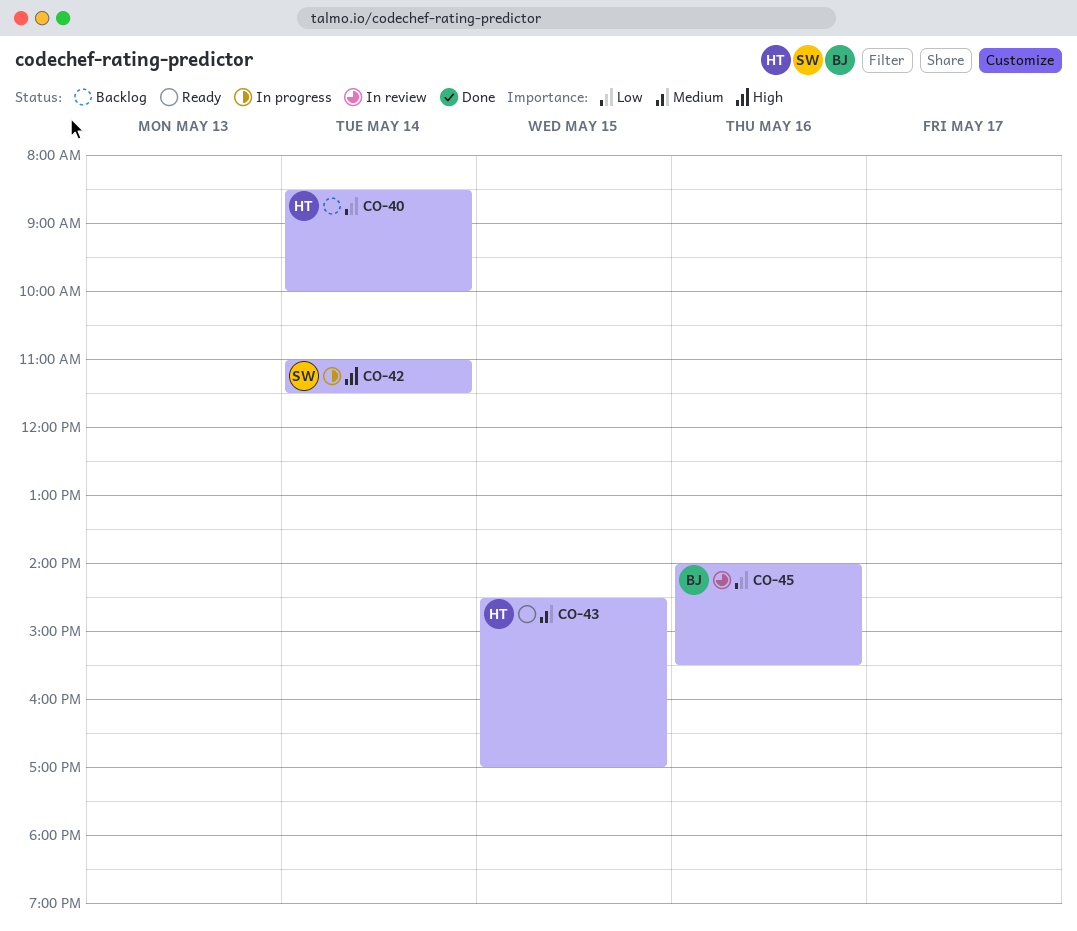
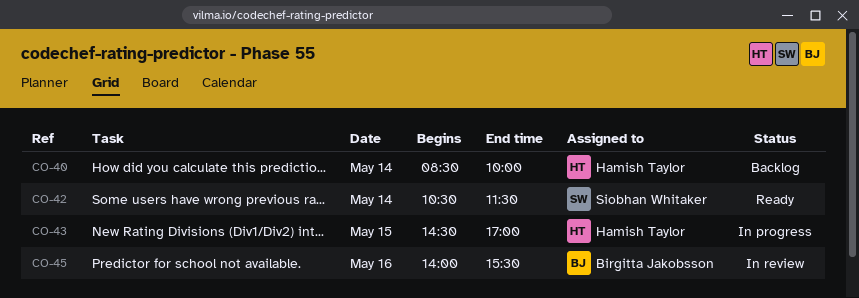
CO-42, status: In progress -> Ready
CO-42, begins: 11:00 -> 10:30
CO-43, status: Ready -> In progress

